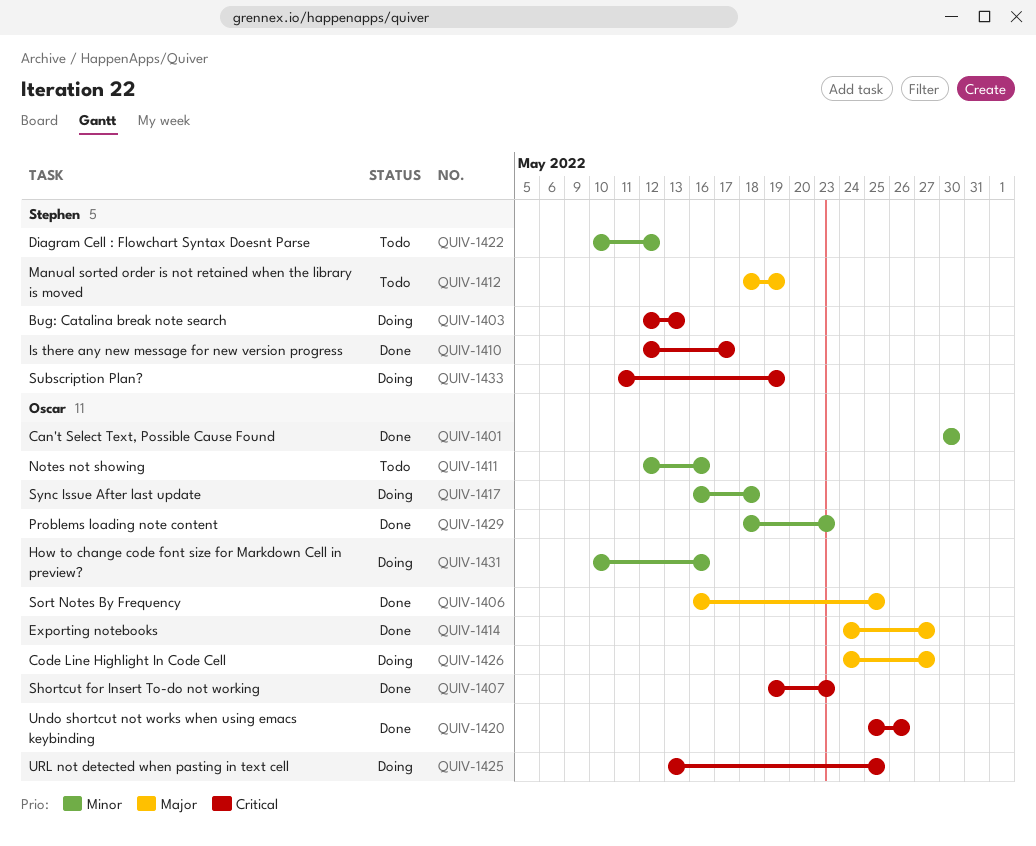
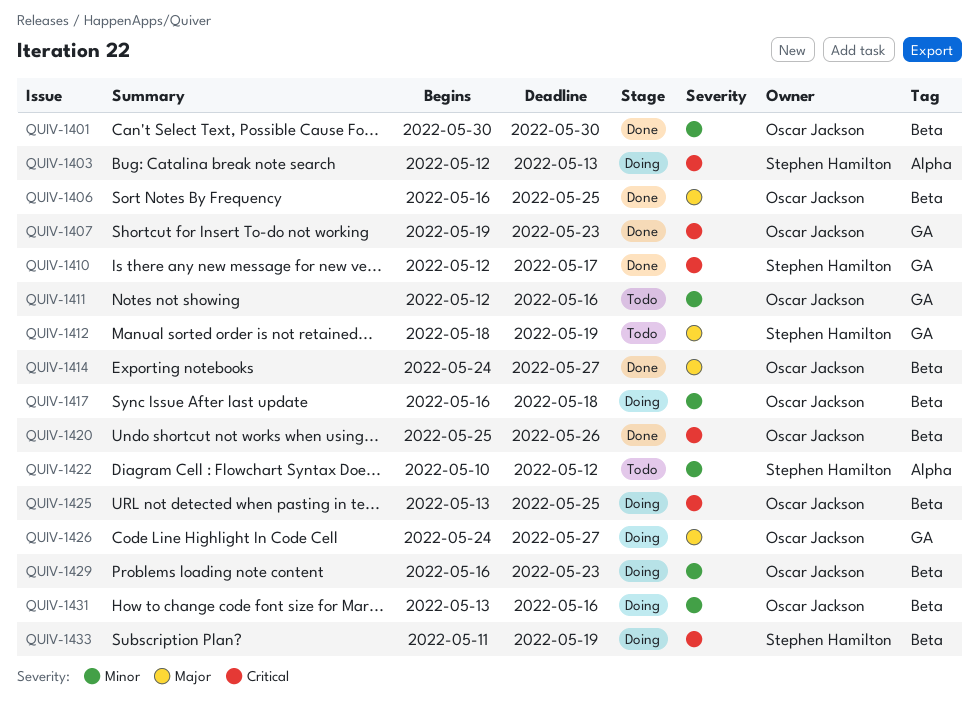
QUIV-1429, status: Done -> Doing
QUIV-1429, start: May 18 -> May 16
QUIV-1431, start: May 10 -> May 13

